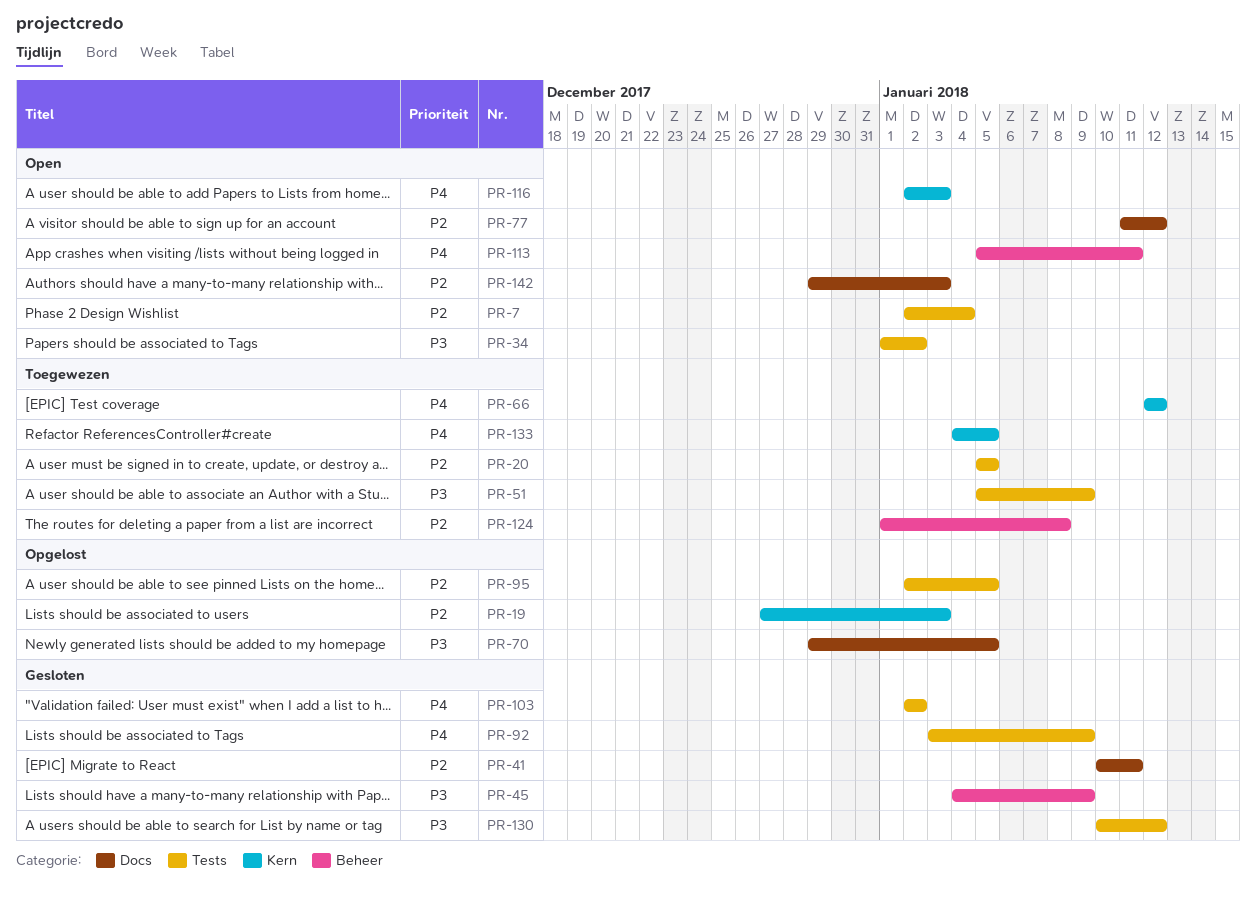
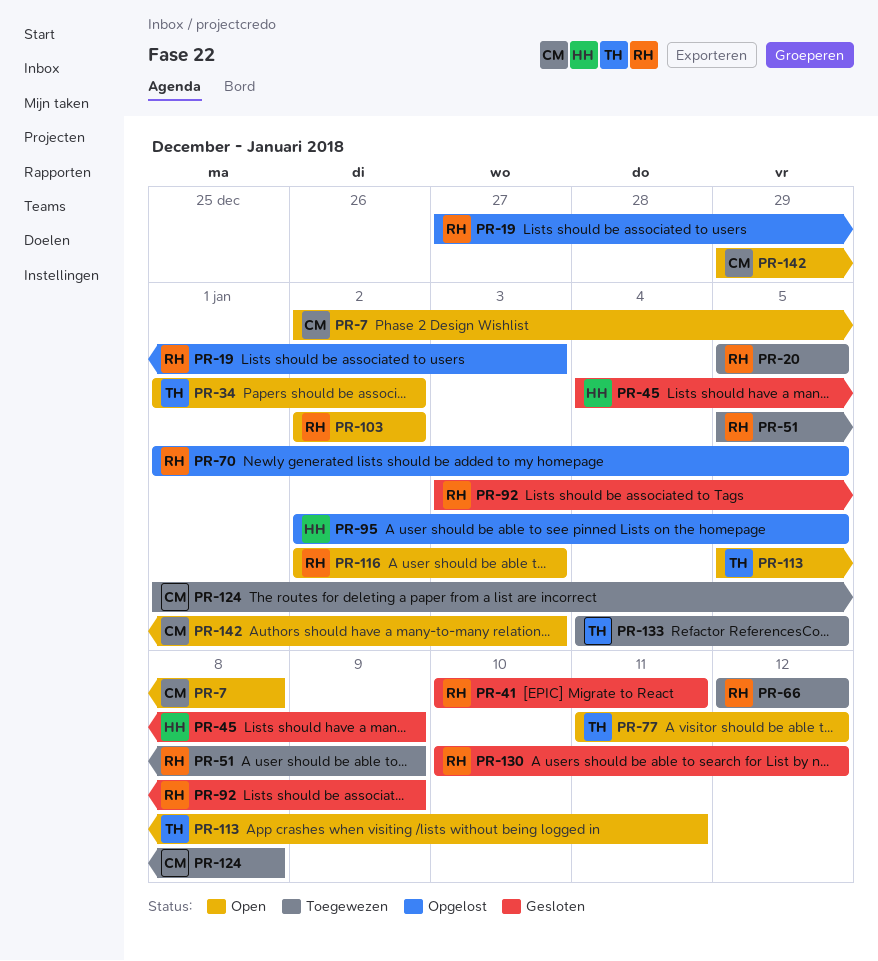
PR-7, due: Jan 4 -> Jan 8
PR-70, start: Dec 29 -> Jan 1
PR-103, status: Gesloten -> Open

